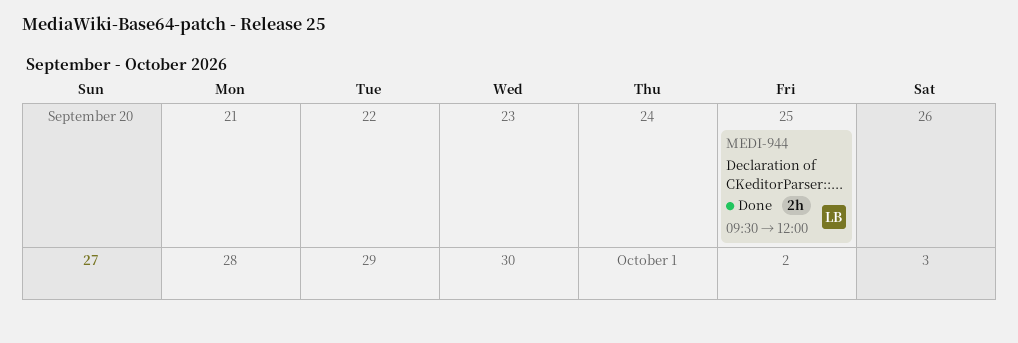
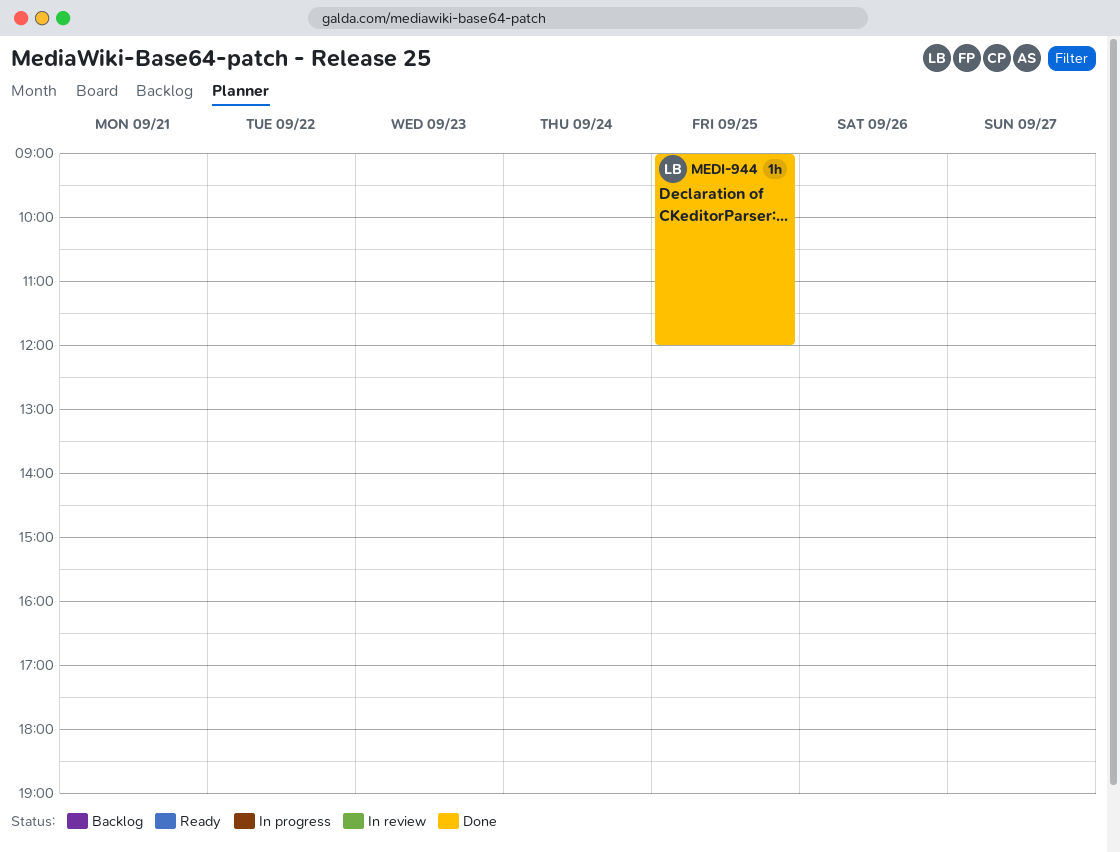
MEDI-944, estimate: 2h -> 1h
MEDI-944, begins: 09:30 -> 09:00

